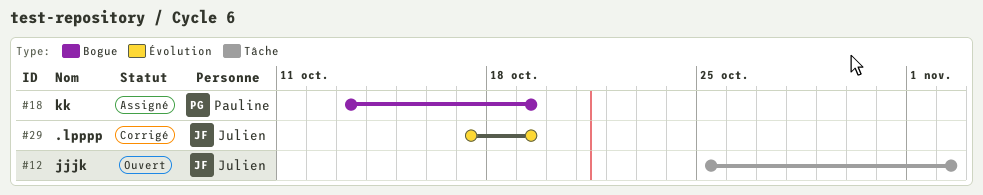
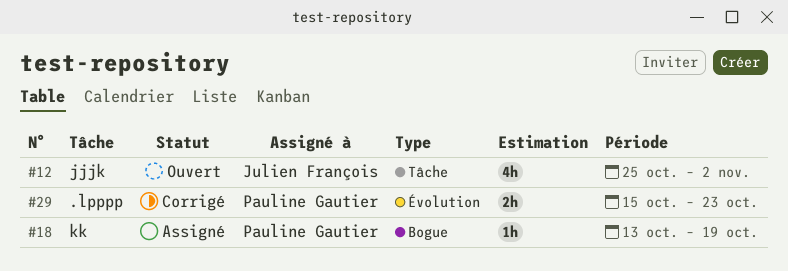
#29, owner: Julien François -> Pauline Gautier
#29, start: Oct 17 -> Oct 15
#29, due: Oct 19 -> Oct 23

